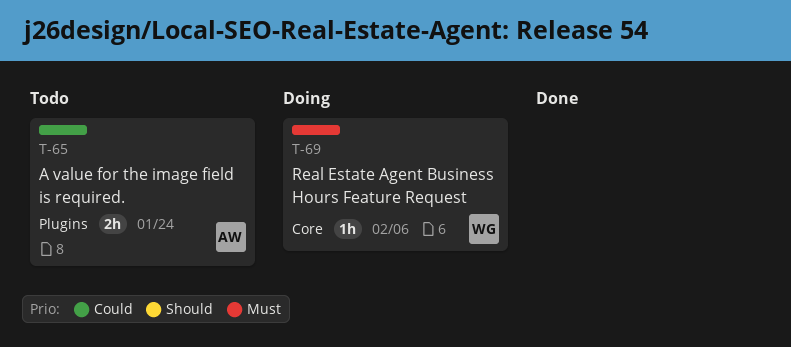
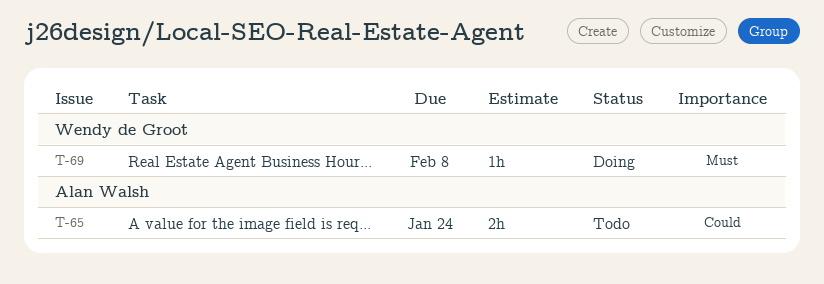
T-69, due: Feb 6 -> Feb 8

